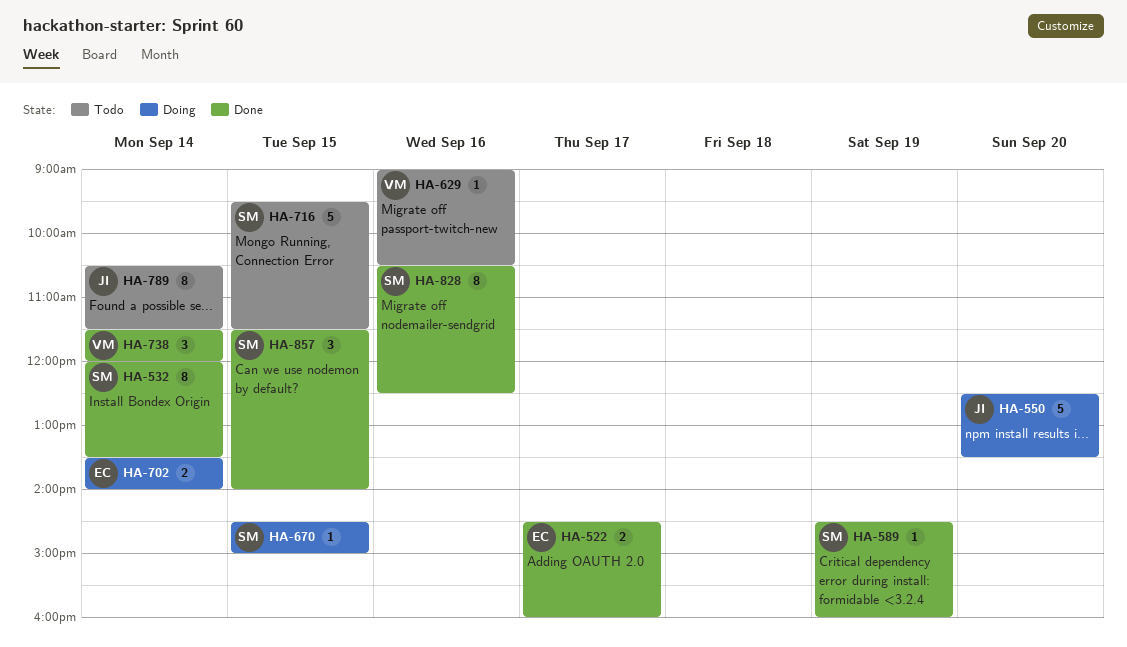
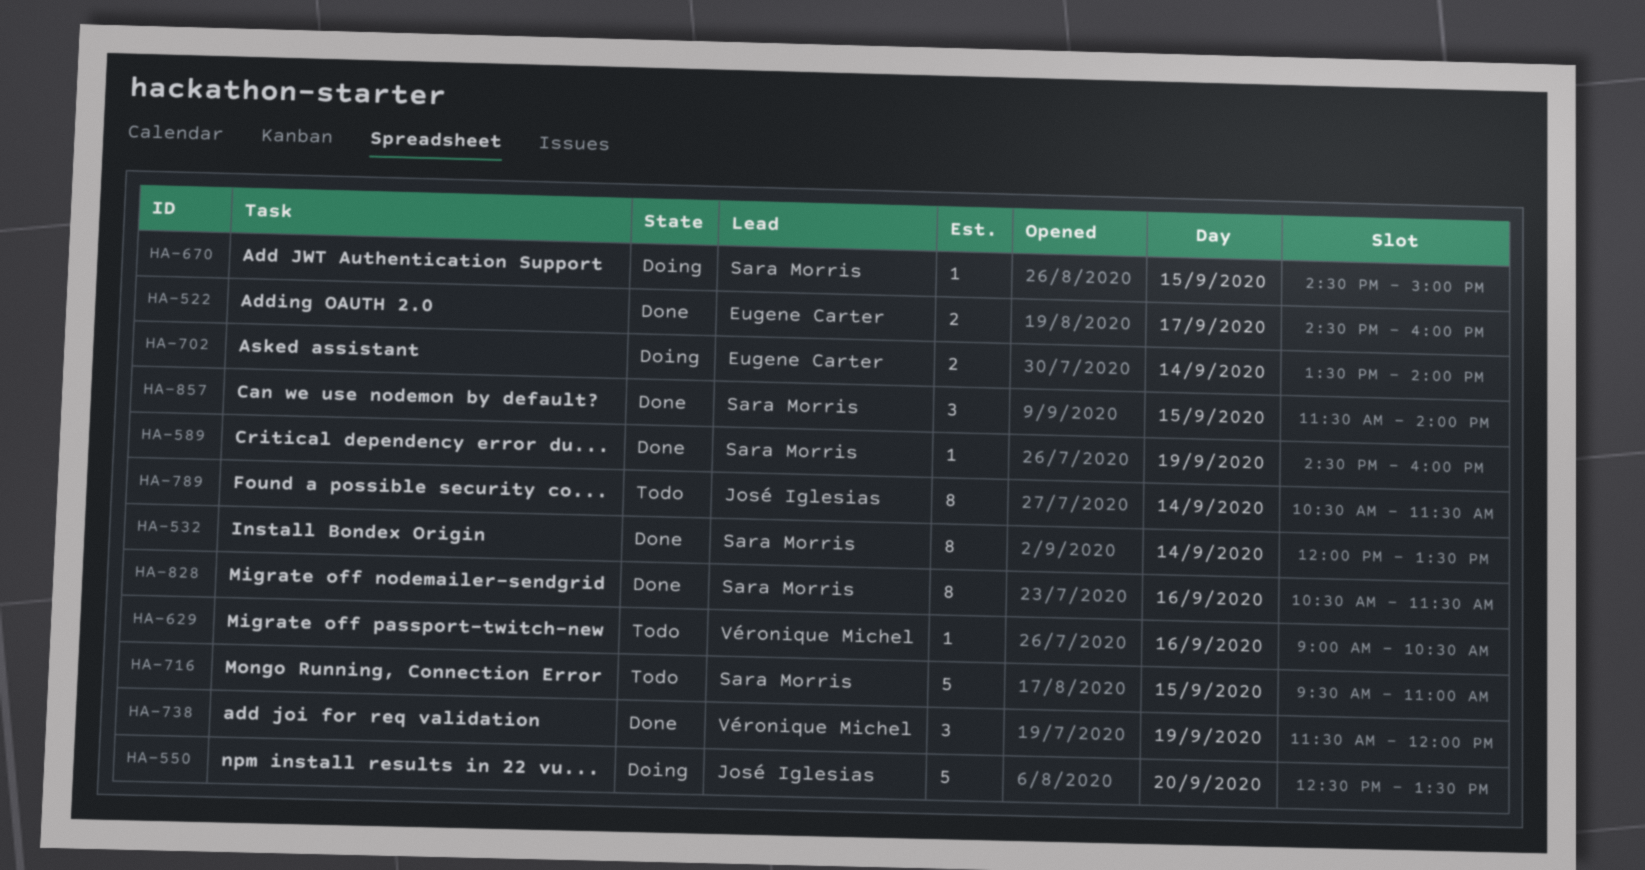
HA-716, ends: 11:30 -> 11:00
HA-738, day: Sep 14 -> Sep 19
HA-828, ends: 12:30 -> 11:30

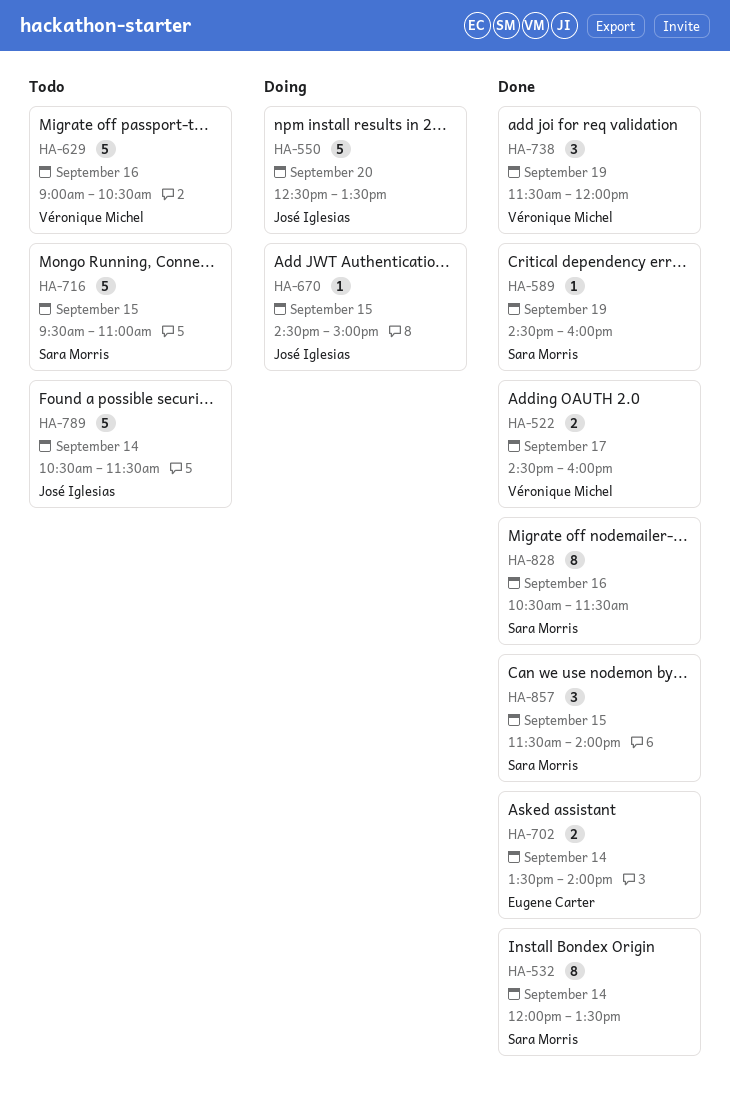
HA-522, owner: Eugene Carter -> Véronique Michel
HA-629, estimate: 1 -> 5
HA-670, owner: Sara Morris -> José Iglesias
HA-702, status: Doing -> Done
HA-789, estimate: 8 -> 5

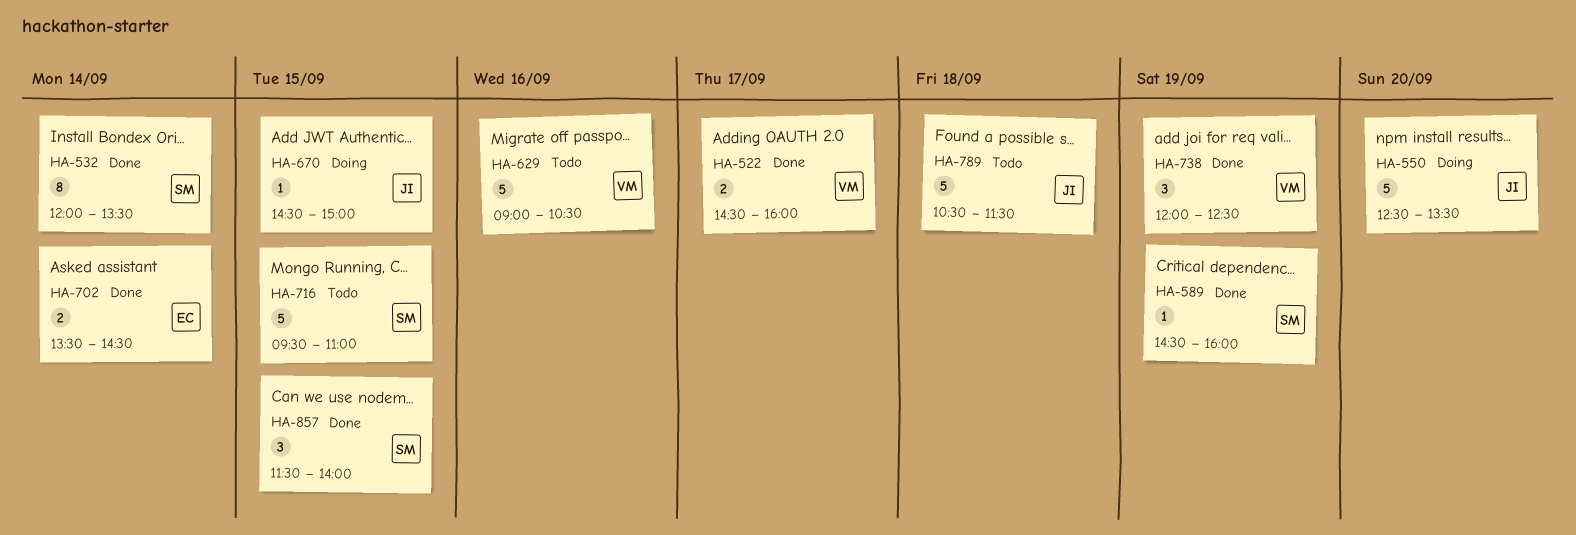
HA-702, ends: 14:00 -> 14:30
HA-738, begins: 11:30 -> 12:00
HA-738, ends: 12:00 -> 12:30
HA-789, day: Sep 14 -> Sep 18
HA-828: present -> none

